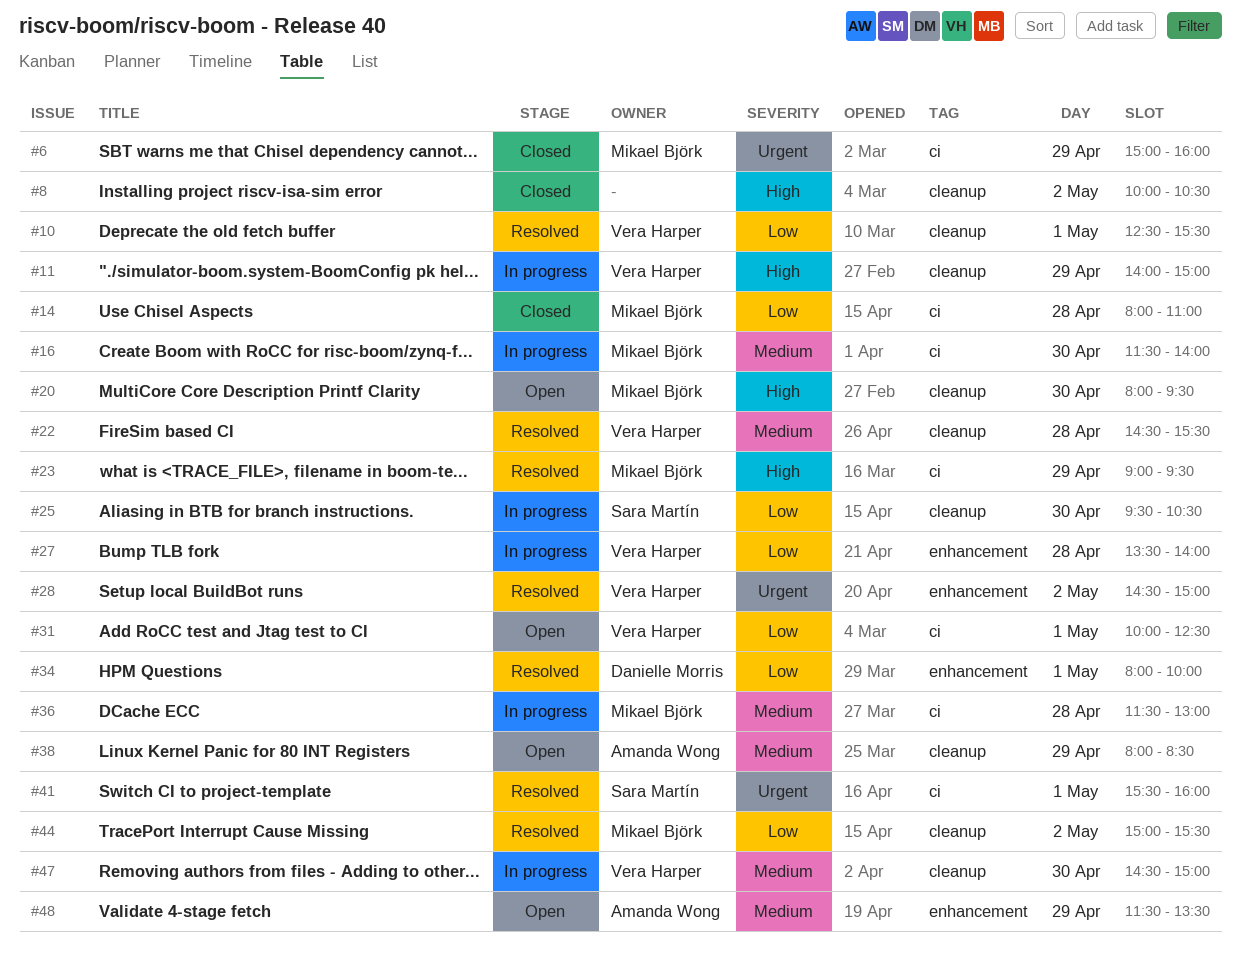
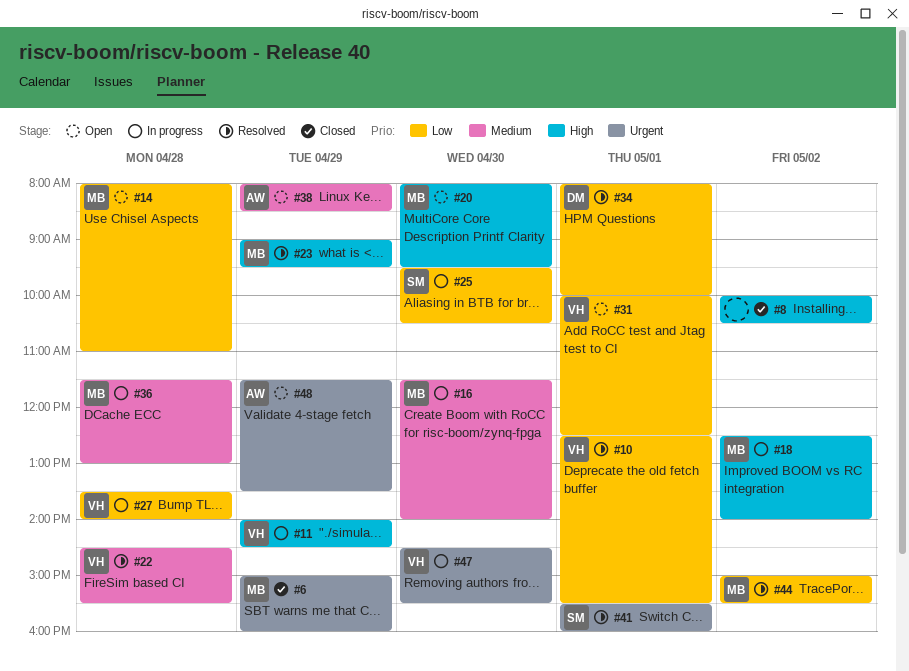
#11, ends: 15:00 -> 14:30
#14, status: Closed -> Open
#18: none -> present
#28: present -> none
#47, priority: Medium -> Urgent
#47, ends: 15:00 -> 15:30
#48, priority: Medium -> Urgent

